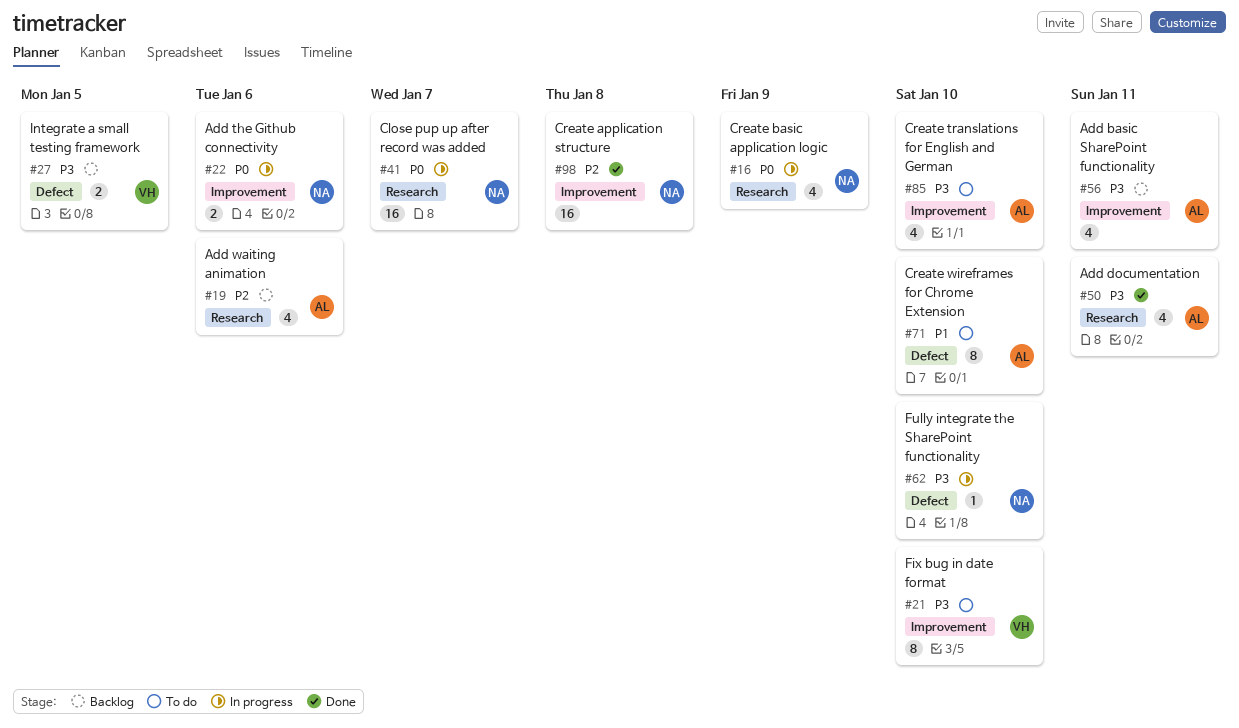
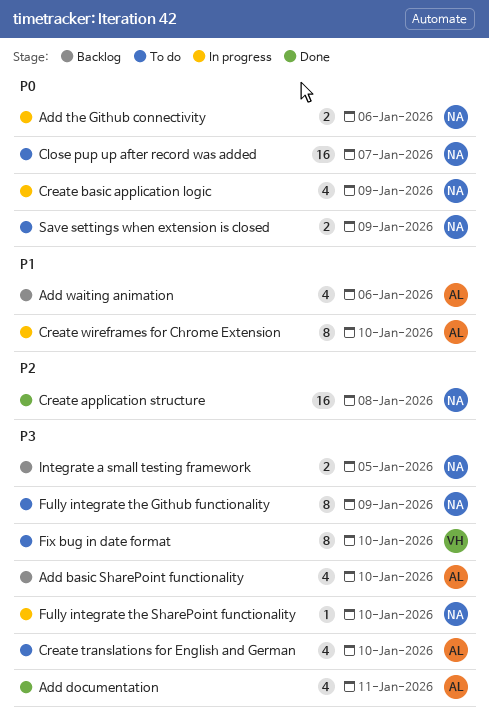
Add basic SharePoint functionality, due: Jan 11 -> Jan 10
Add waiting animation, priority: P2 -> P1
Close pup up after record was added, status: In progress -> To do
Create wireframes for Chrome Extension, status: To do -> In progress
Fully integrate the Github functionality: none -> present
Integrate a small testing framework, owner: VH -> NA
Save settings when extension is closed: none -> present

